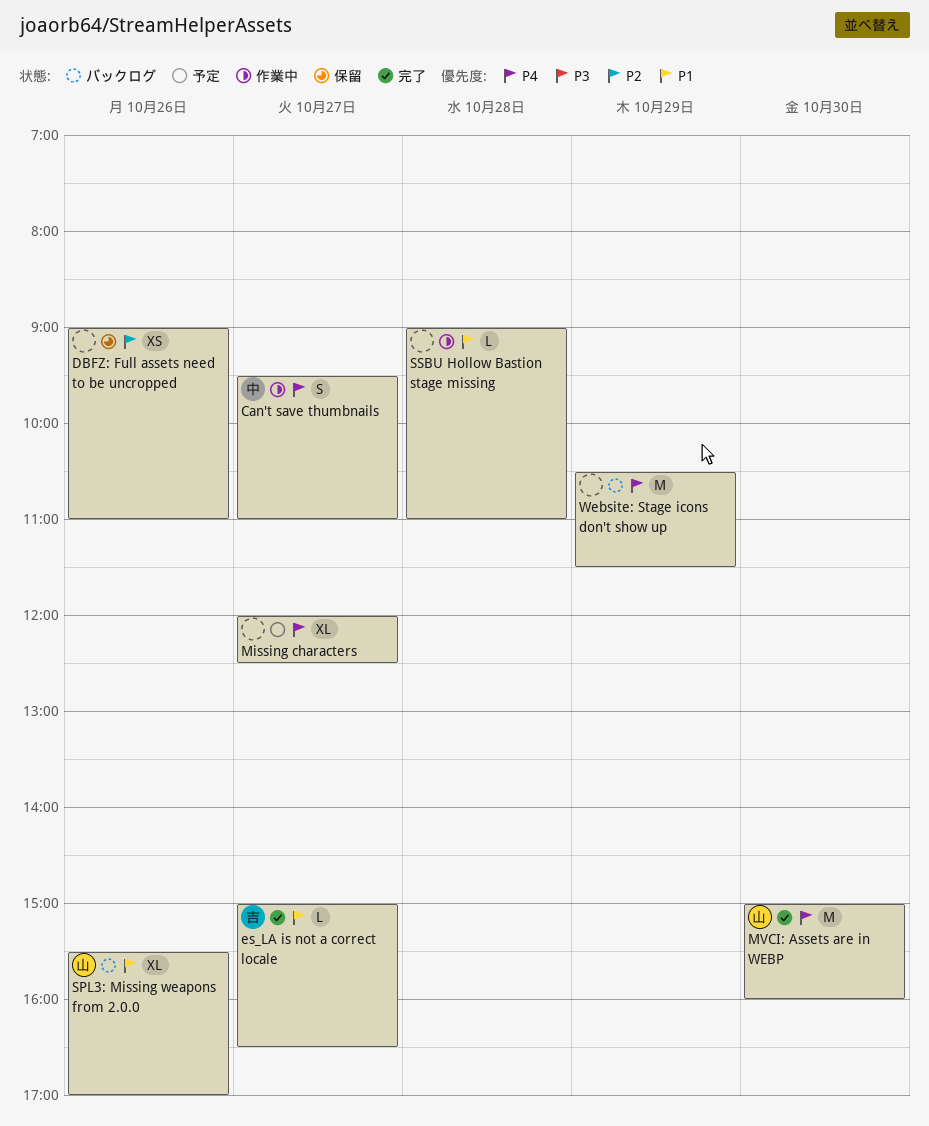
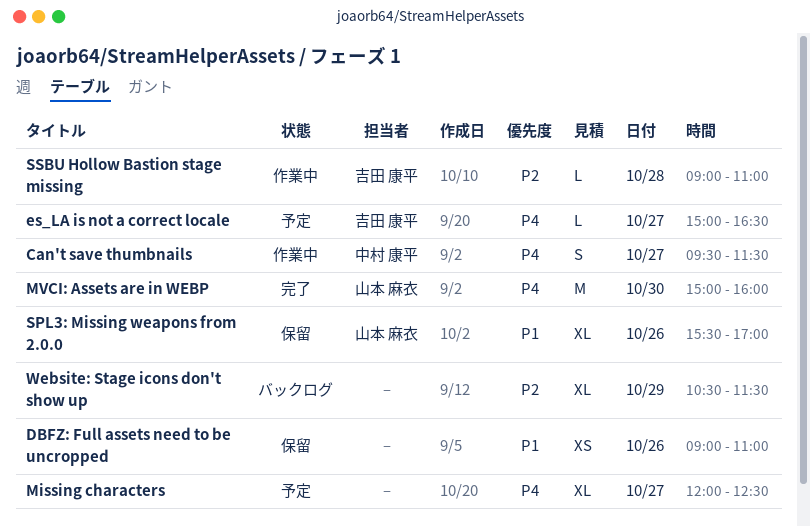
Can't save thumbnails, ends: 11:00 -> 11:30
DBFZ: Full assets need to be uncropped, priority: P2 -> P1
es_LA is not a correct locale, status: 完了 -> 予定
es_LA is not a correct locale, priority: P1 -> P4
SPL3: Missing weapons from 2.0.0, status: バックログ -> 保留
SSBU Hollow Bastion stage missing, owner: none -> 吉田 康平
SSBU Hollow Bastion stage missing, priority: P1 -> P2
Website: Stage icons don't show up, priority: P4 -> P2
Website: Stage icons don't show up, estimate: M -> XL

